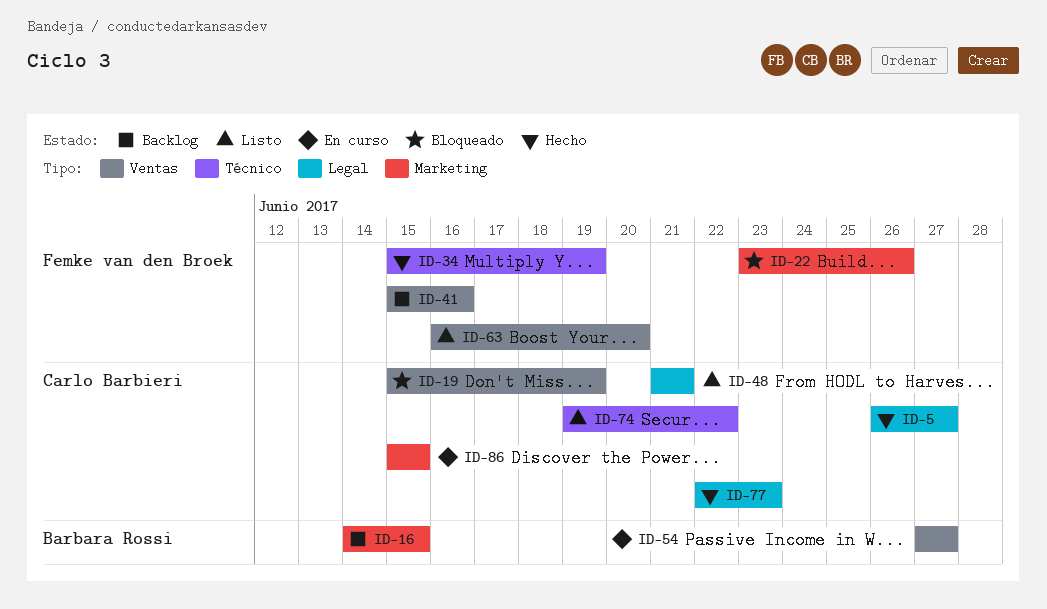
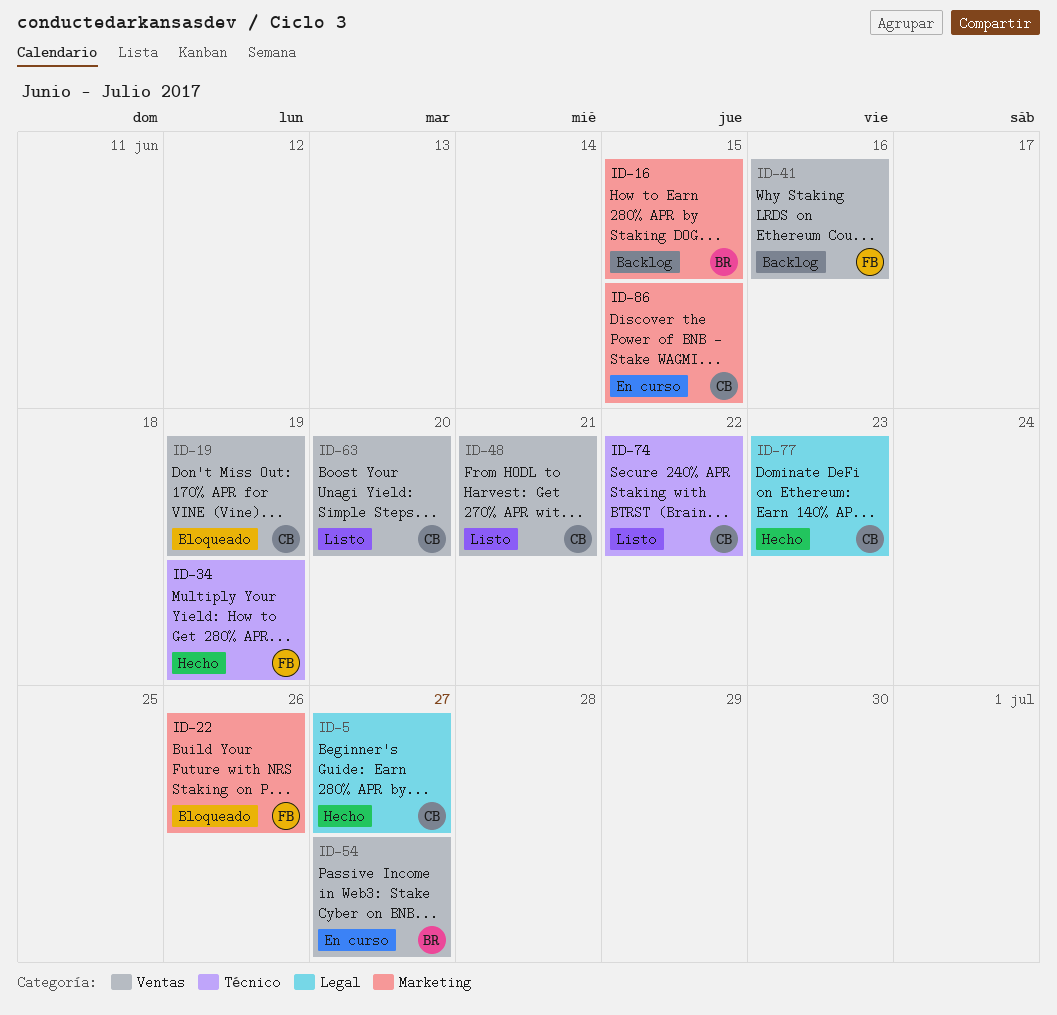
ID-48, label: Legal -> Ventas
ID-63, owner: Femke van den Broek -> Carlo Barbieri

